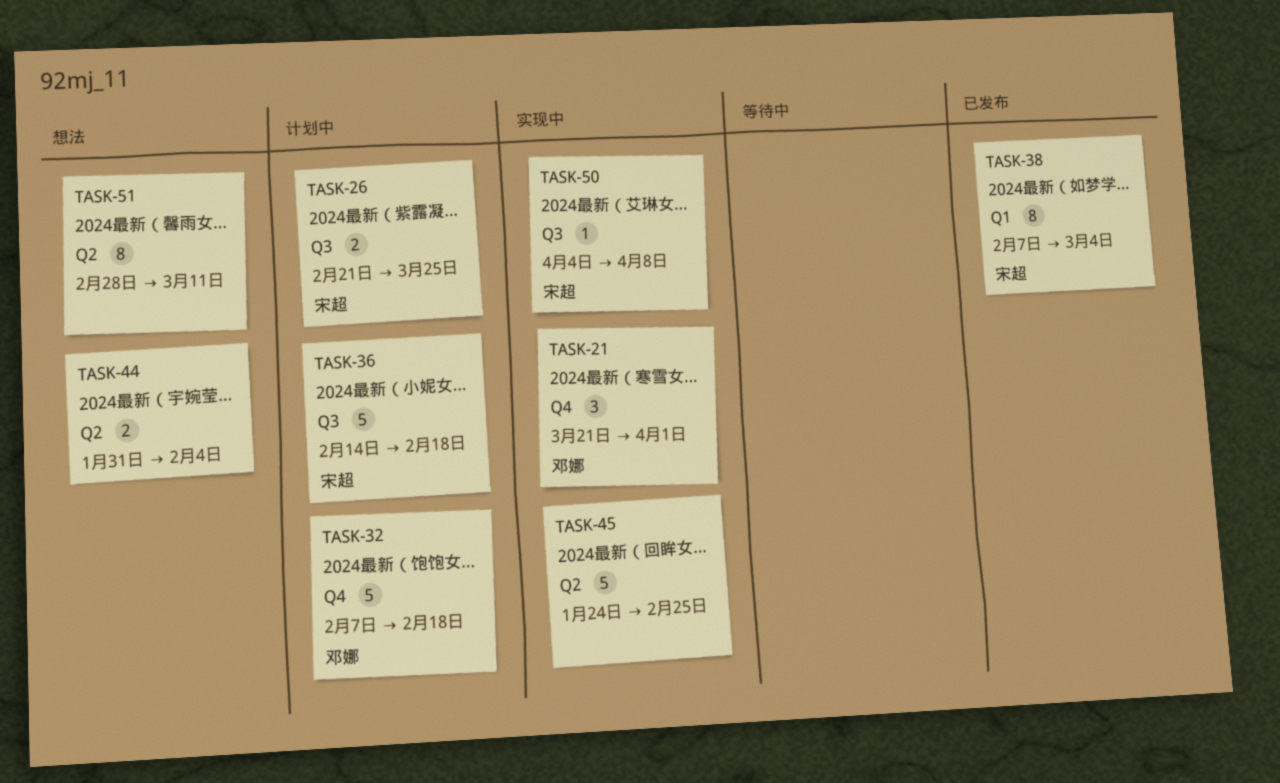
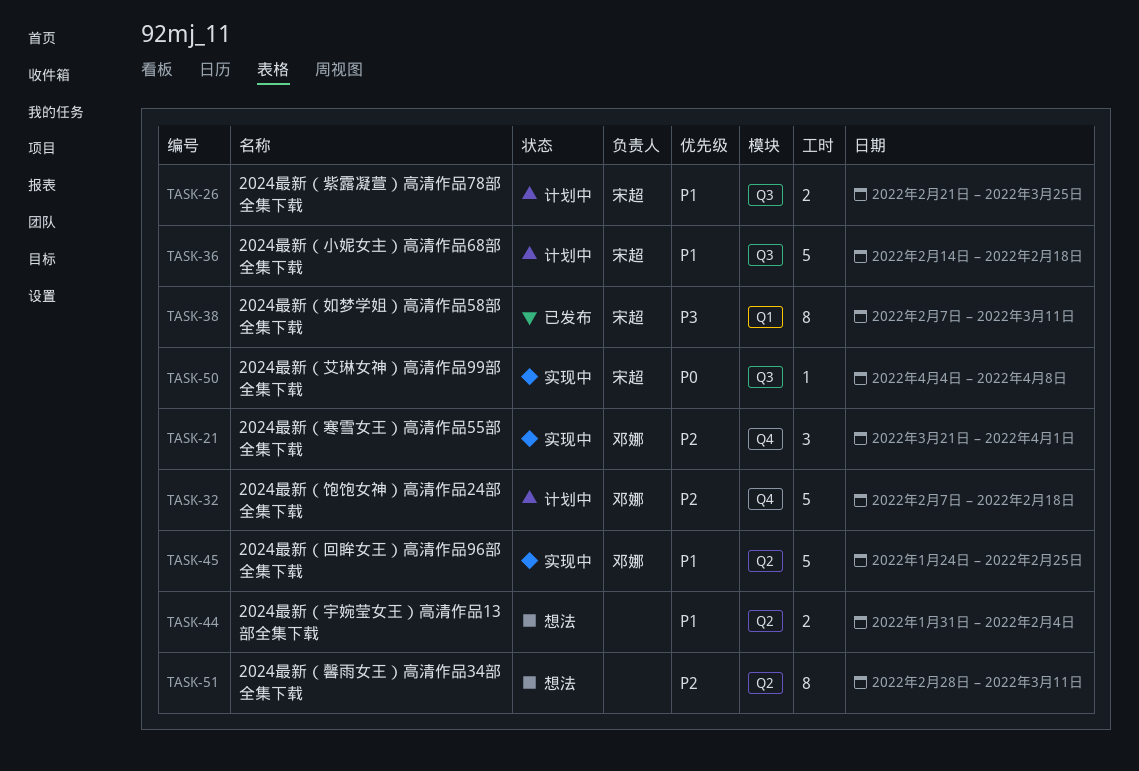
TASK-38, due: Mar 4 -> Mar 11
TASK-45, owner: none -> 邓娜

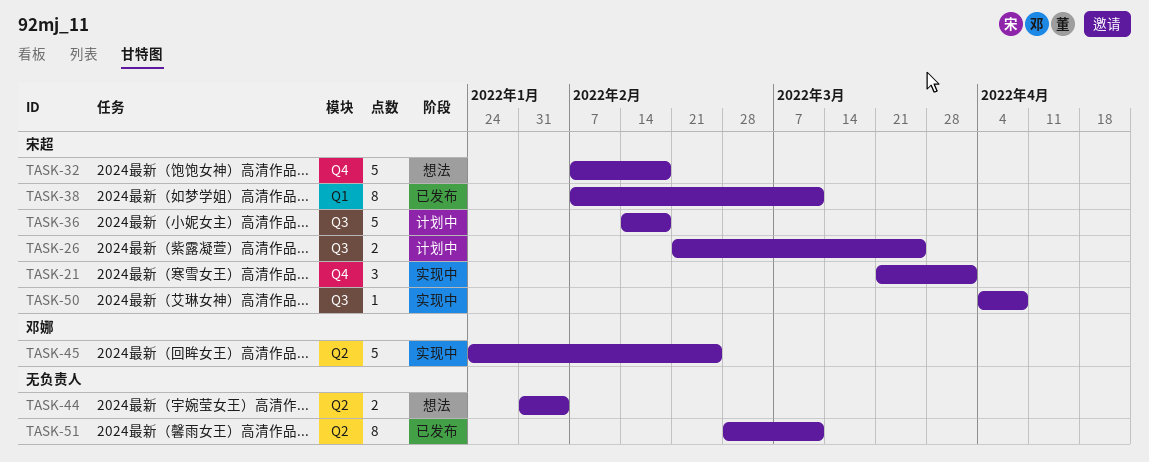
TASK-21, owner: 邓娜 -> 宋超
TASK-32, status: 计划中 -> 想法
TASK-32, owner: 邓娜 -> 宋超
TASK-51, status: 想法 -> 已发布

